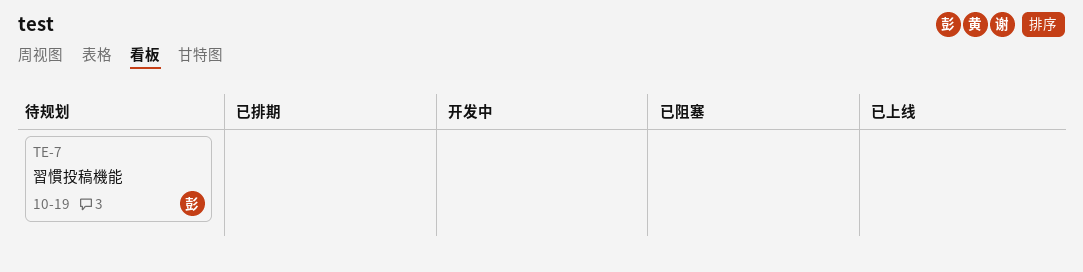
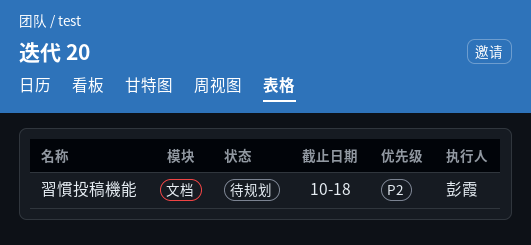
習慣投稿機能, due: Oct 19 -> Oct 18

